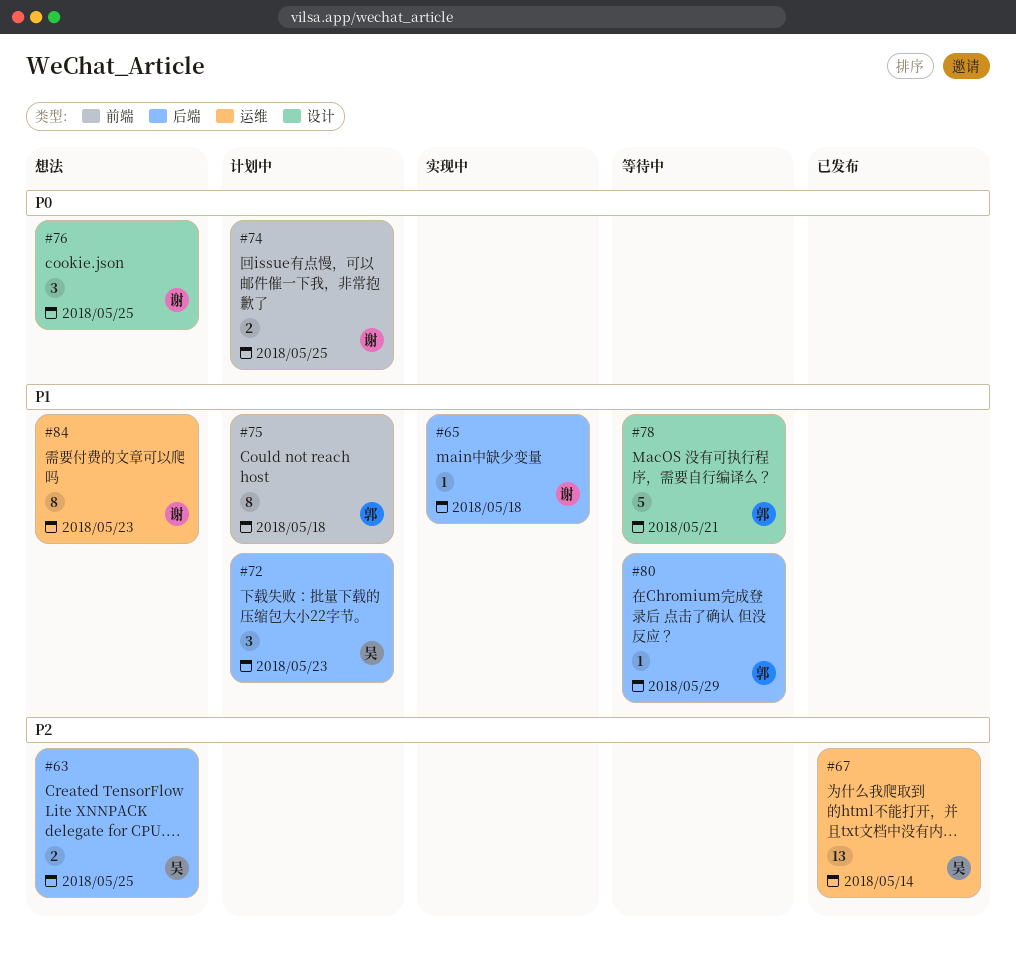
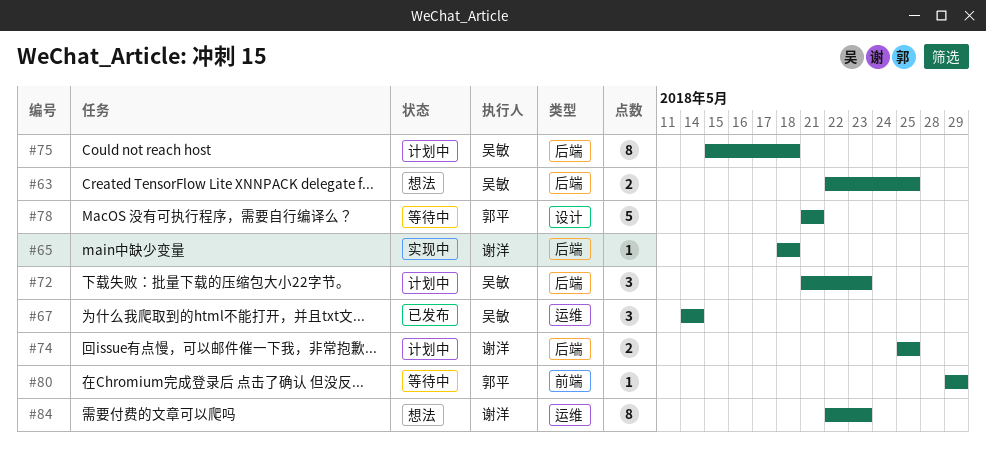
#67, estimate: 13 -> 3
#74, label: 前端 -> 后端
#75, owner: 郭平 -> 吴敏
#75, label: 前端 -> 后端
#76: present -> none
#80, label: 后端 -> 前端

